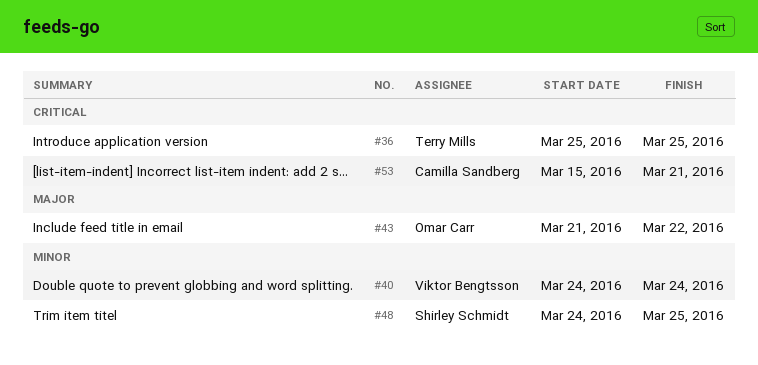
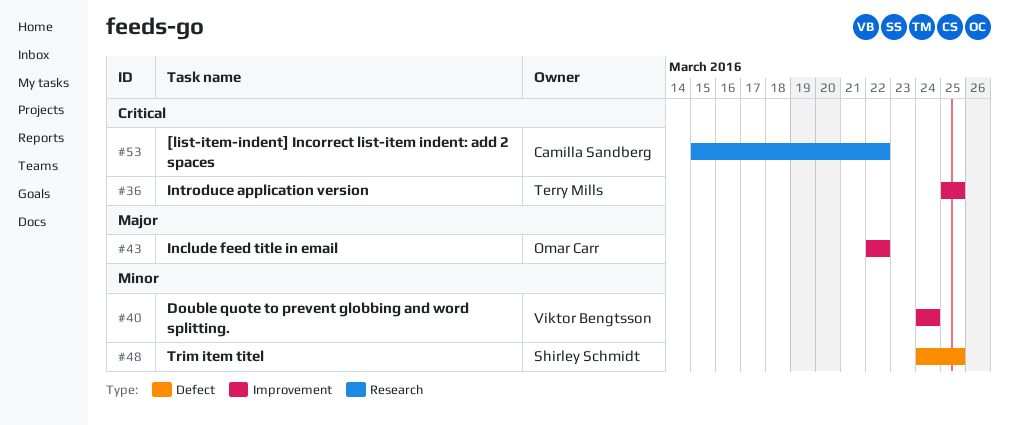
#43, start: Mar 21 -> Mar 22
#53, due: Mar 21 -> Mar 22

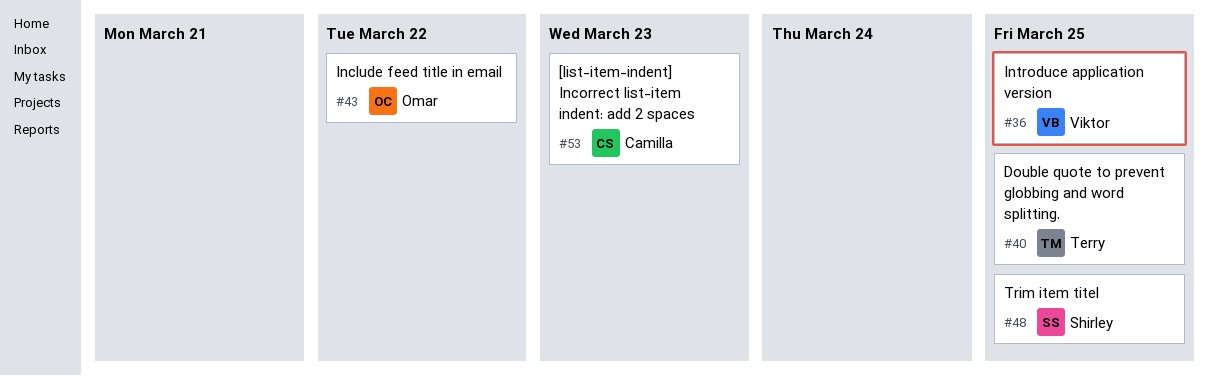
#36, owner: Terry Mills -> Viktor Bengtsson
#40, owner: Viktor Bengtsson -> Terry Mills
#40, due: Mar 24 -> Mar 25
#53, due: Mar 22 -> Mar 23

